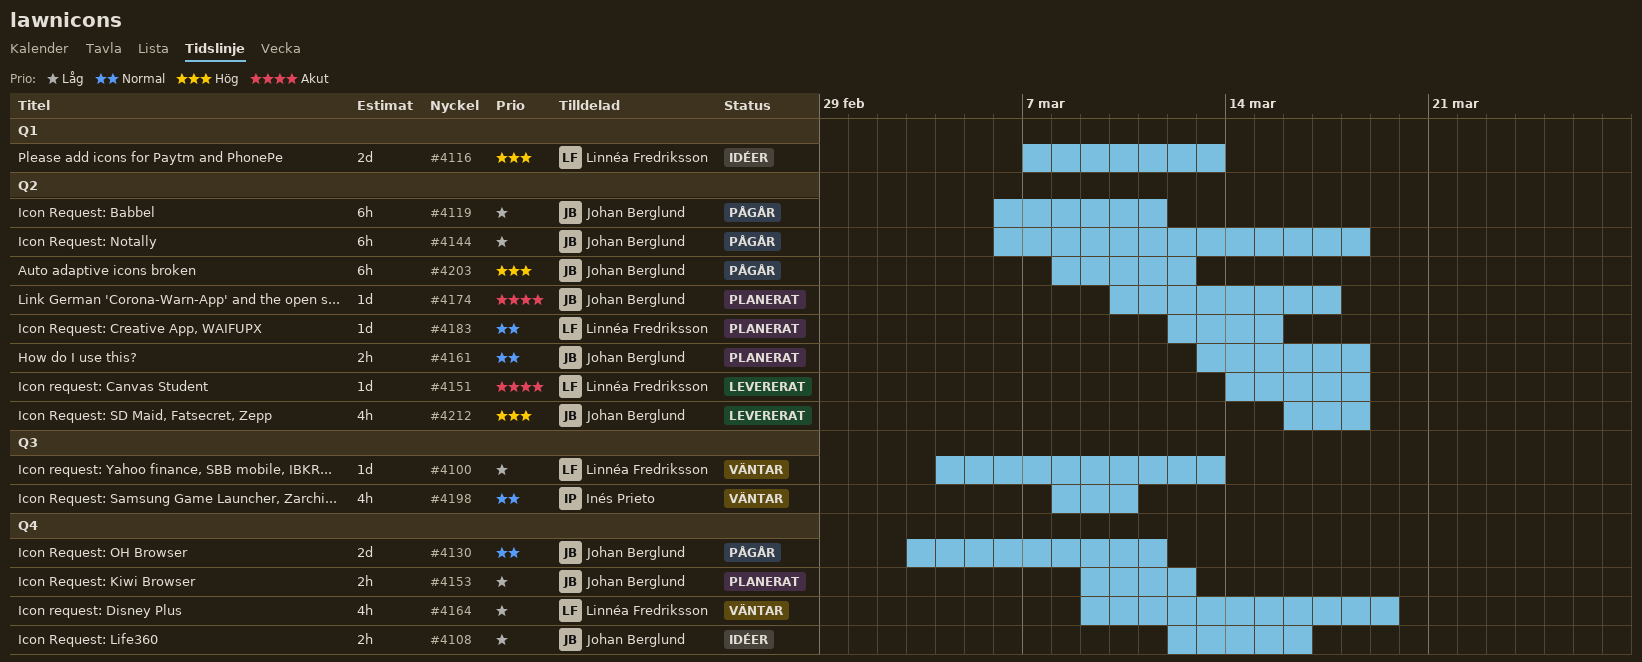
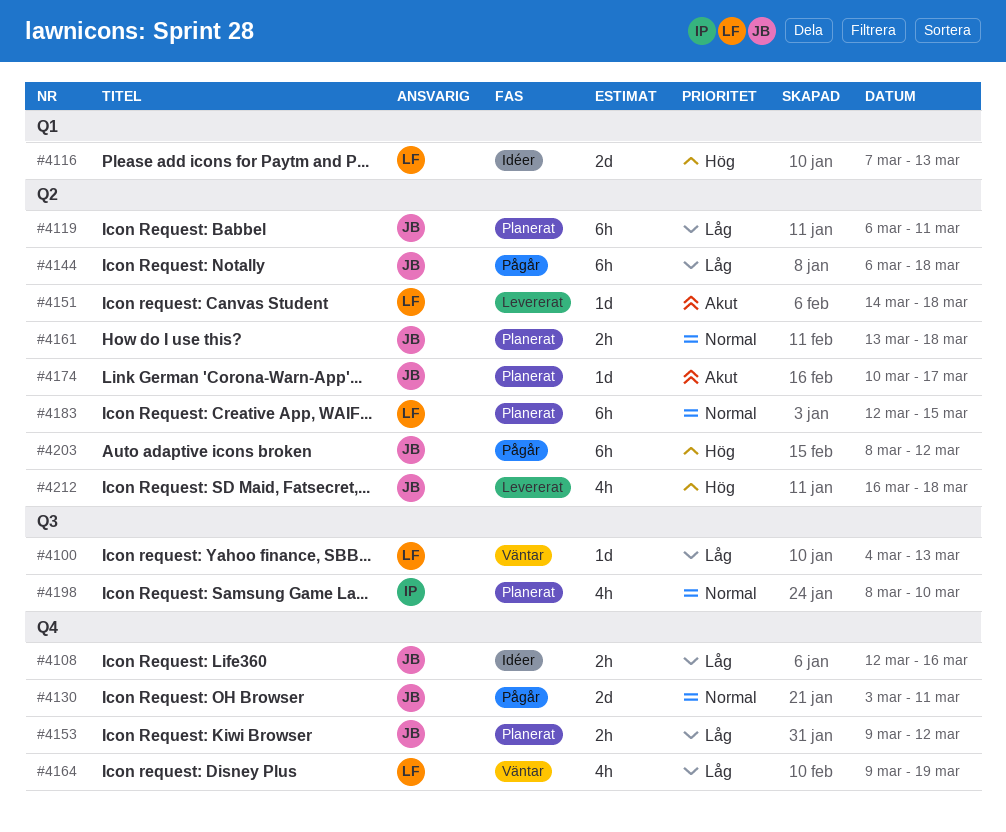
#4119, status: Pågår -> Planerat
#4183, estimate: 1d -> 6h
#4198, status: Väntar -> Planerat

